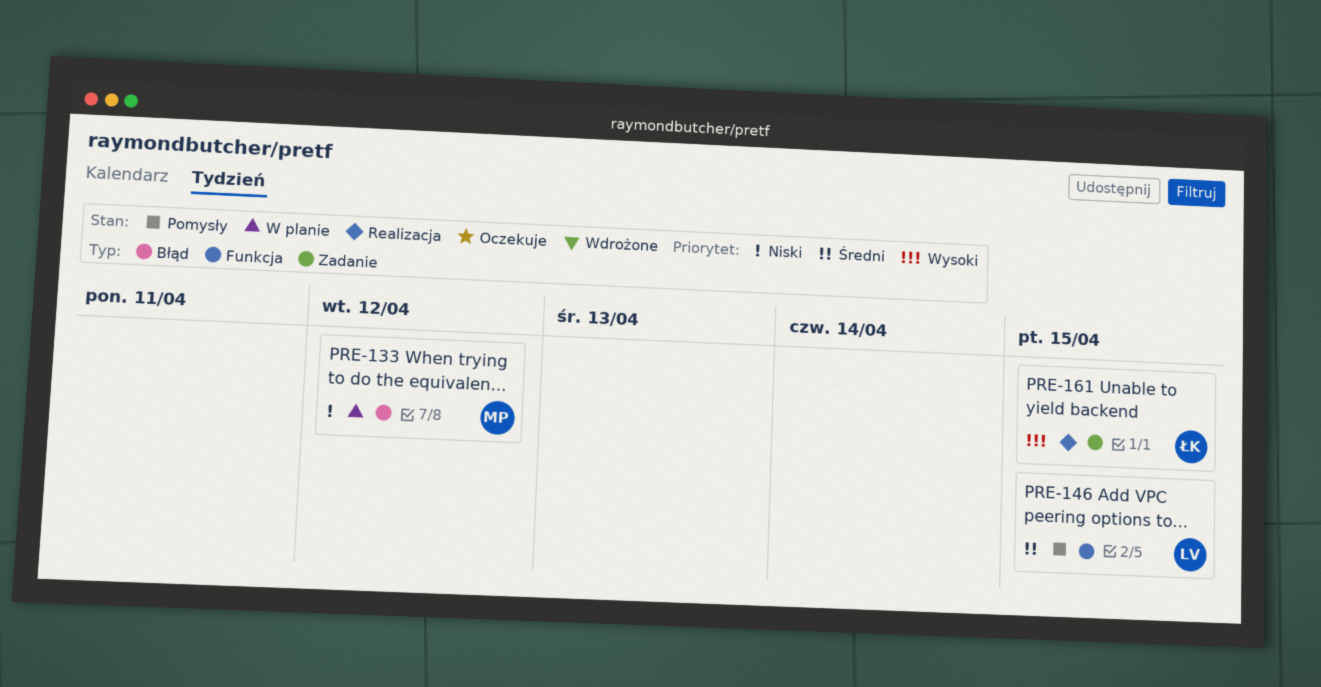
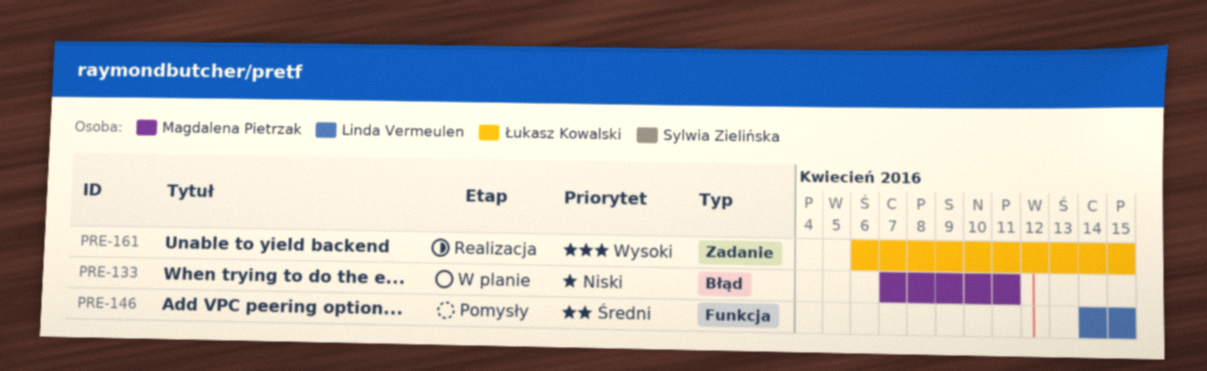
PRE-133, due: Apr 12 -> Apr 11

